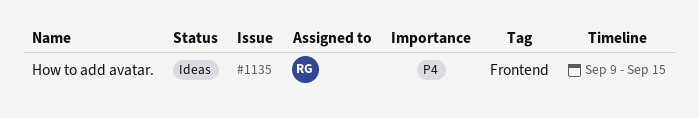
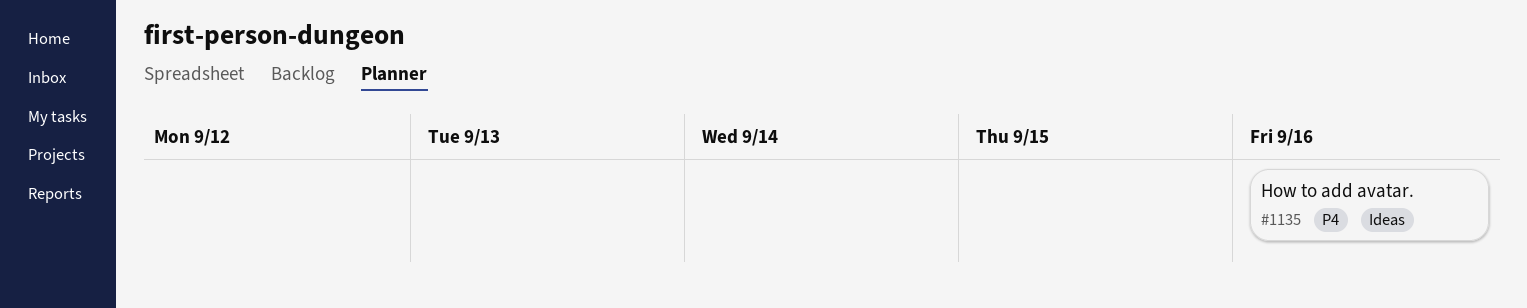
#1135, due: Sep 15 -> Sep 16

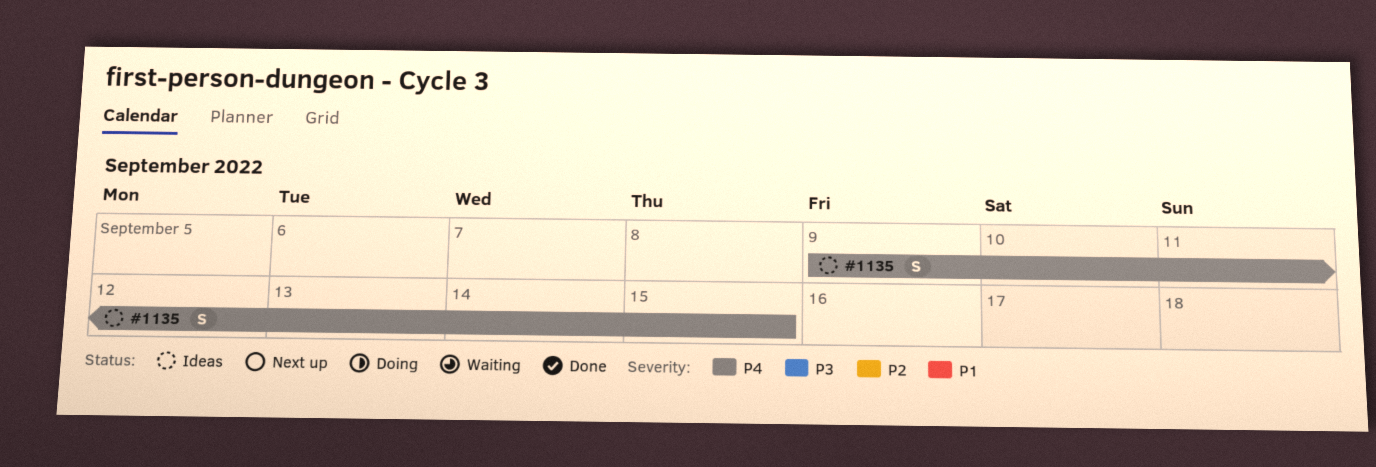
#1135, due: Sep 16 -> Sep 15

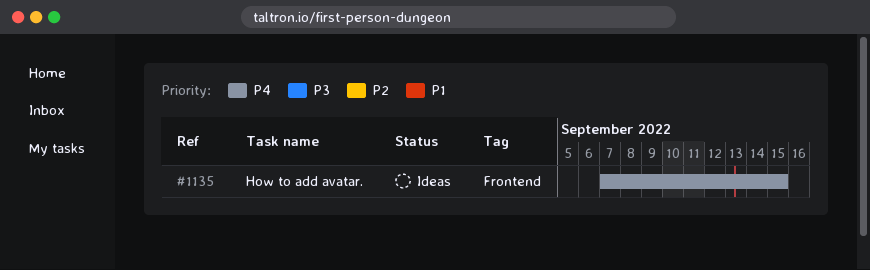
#1135, start: Sep 9 -> Sep 7

